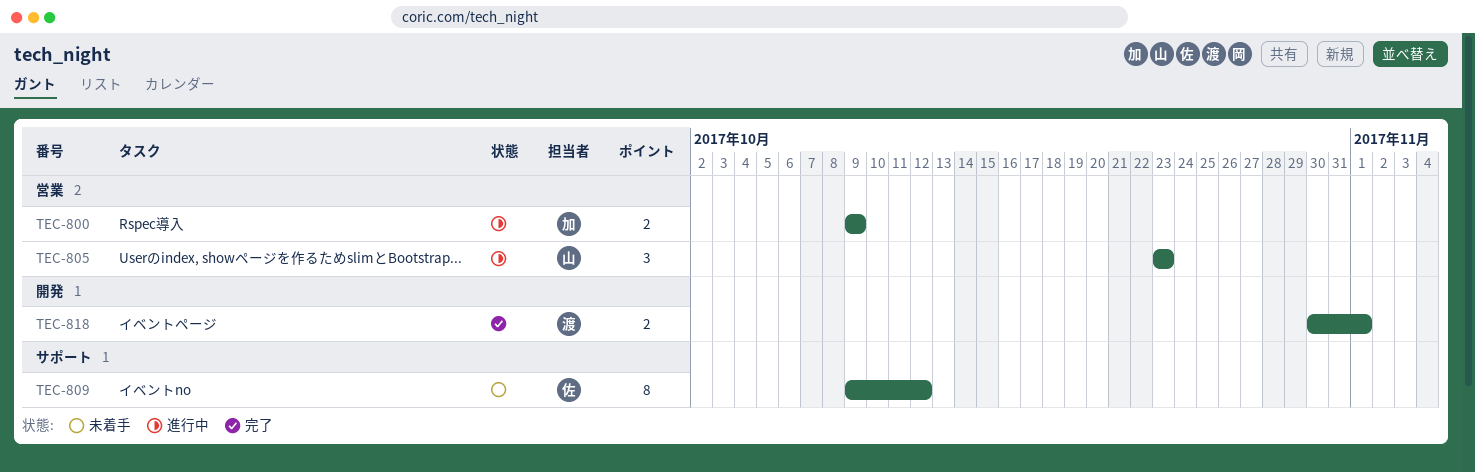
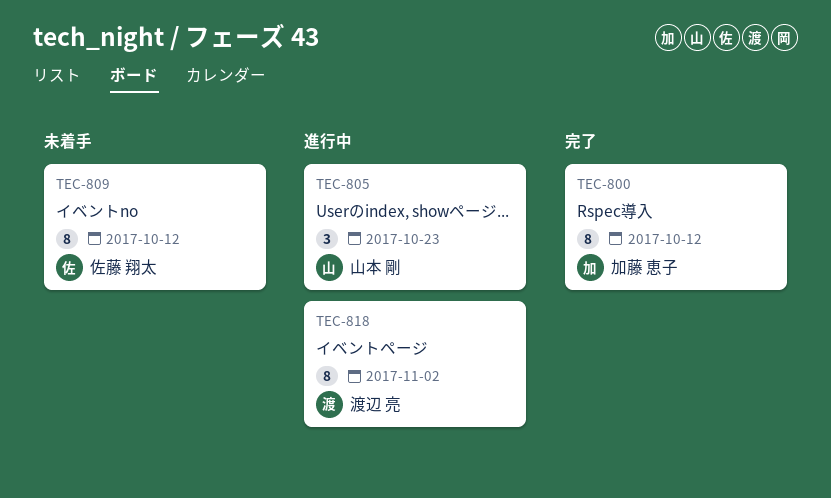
TEC-800, status: 進行中 -> 完了
TEC-800, estimate: 2 -> 8
TEC-800, due: Oct 9 -> Oct 12
TEC-818, status: 完了 -> 進行中
TEC-818, estimate: 2 -> 8
TEC-818, due: Nov 1 -> Nov 2

